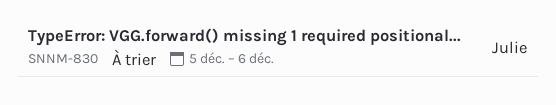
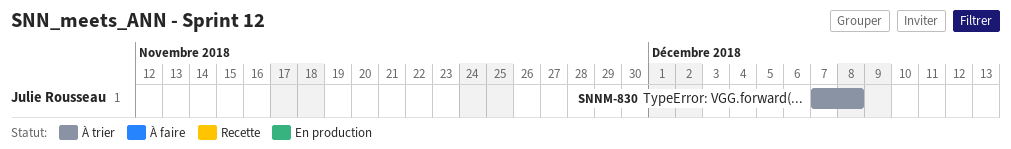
SNNM-830, start: Dec 5 -> Dec 7
SNNM-830, due: Dec 6 -> Dec 8

